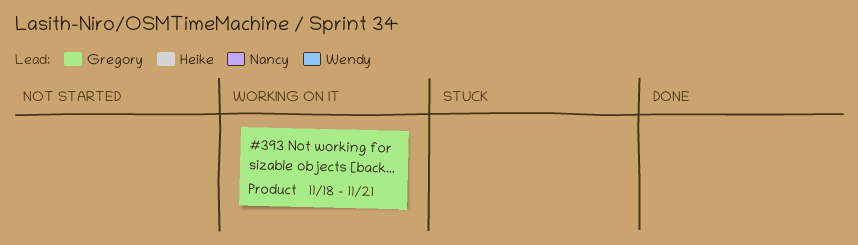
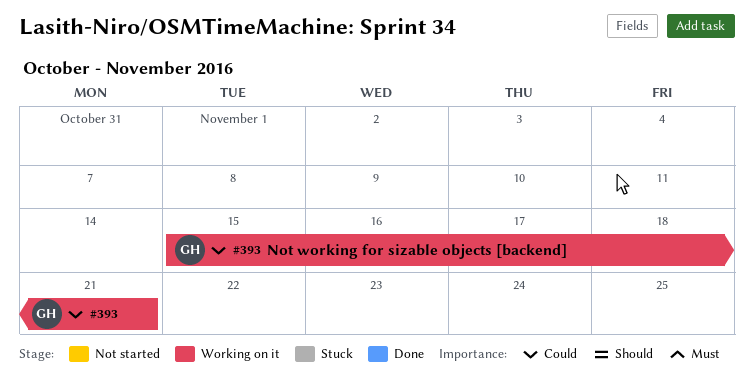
#393, start: Nov 18 -> Nov 15

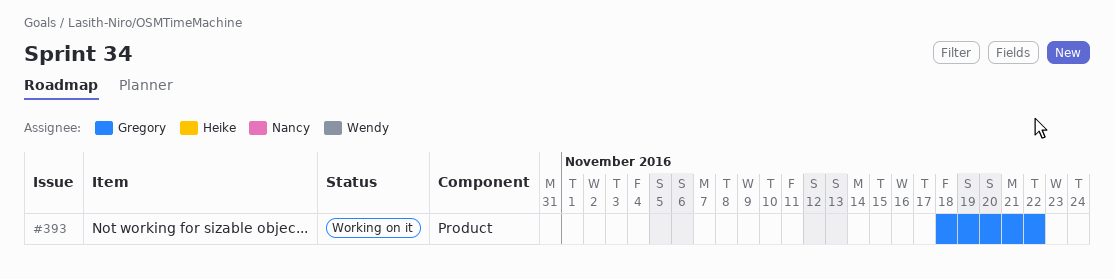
#393, start: Nov 15 -> Nov 18
#393, due: Nov 21 -> Nov 22

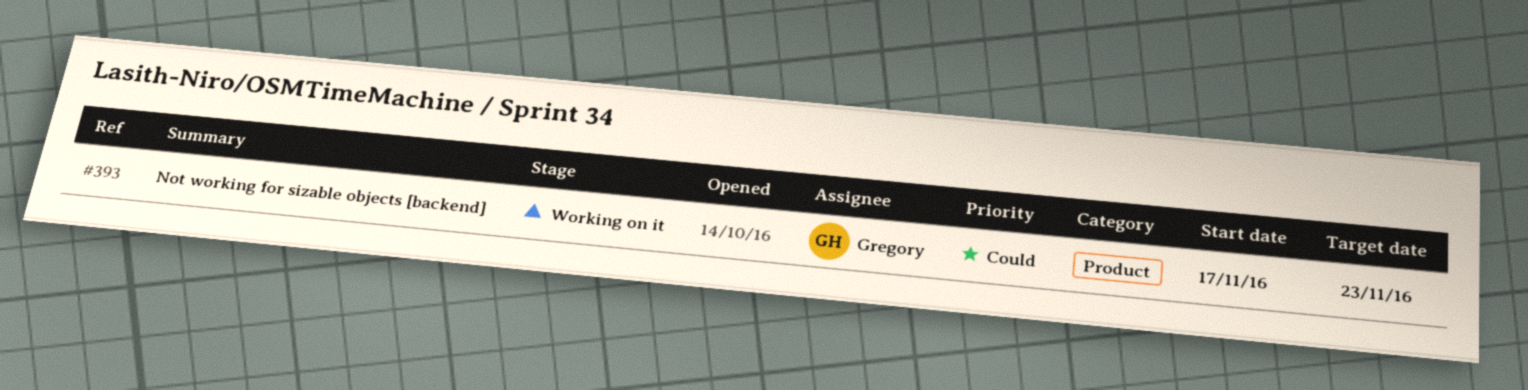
#393, start: Nov 18 -> Nov 17
#393, due: Nov 22 -> Nov 23

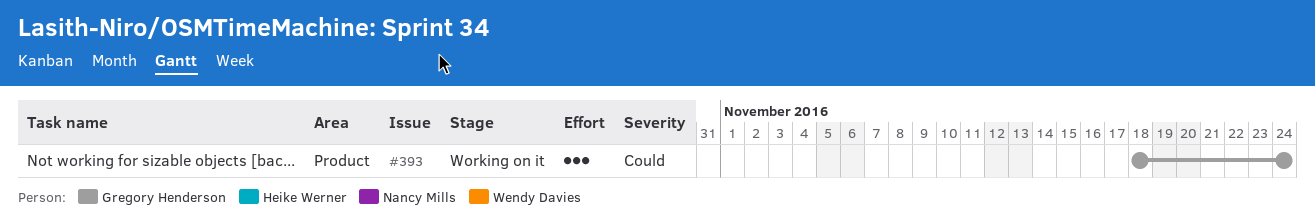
#393, start: Nov 17 -> Nov 18
#393, due: Nov 23 -> Nov 24

